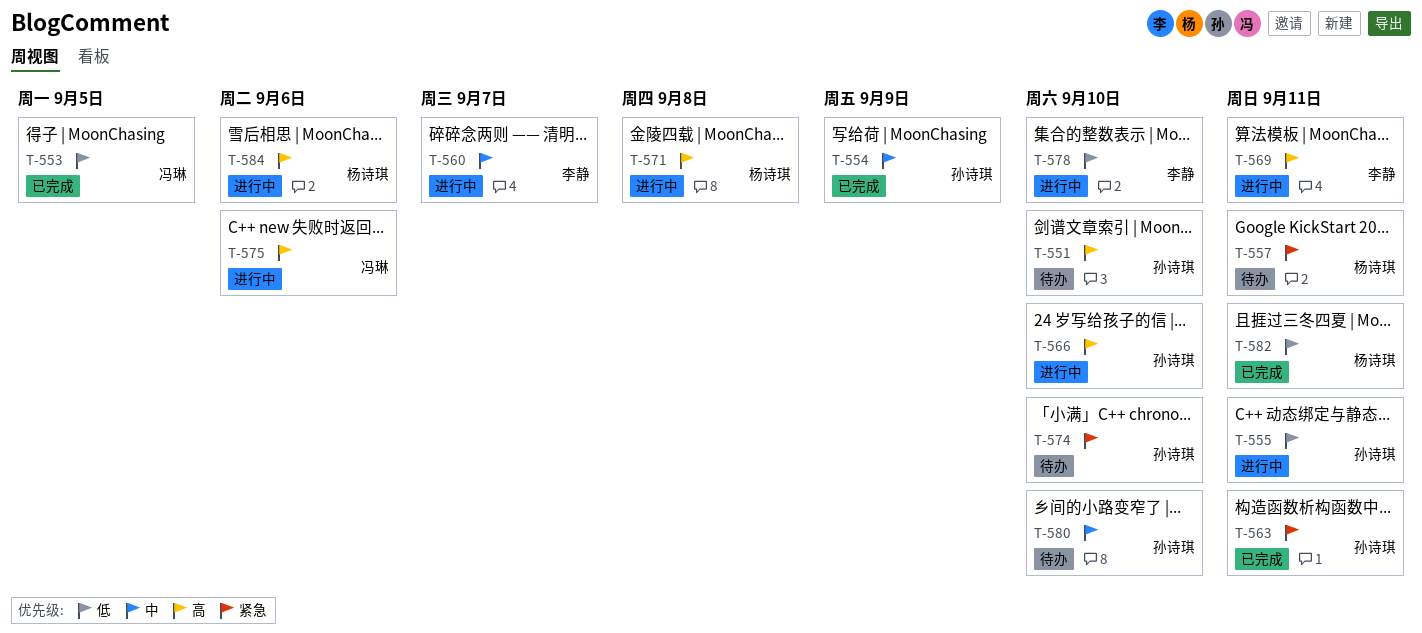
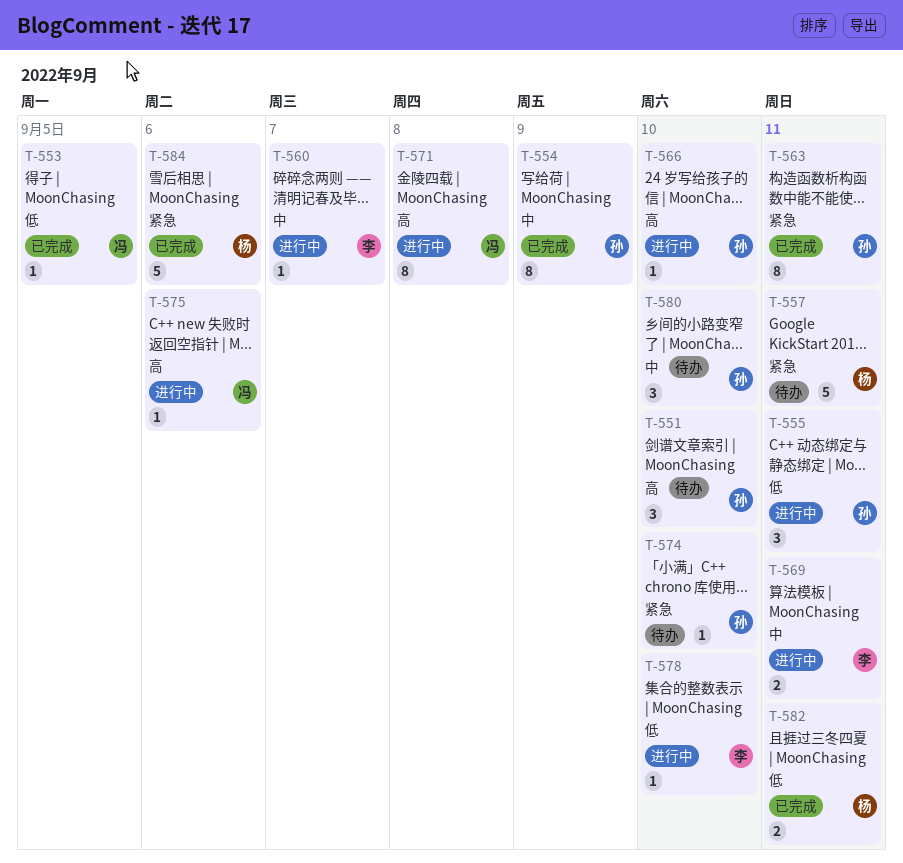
T-569, priority: 高 -> 中
T-571, owner: 杨诗琪 -> 冯琳
T-584, status: 进行中 -> 已完成
T-584, priority: 高 -> 紧急

